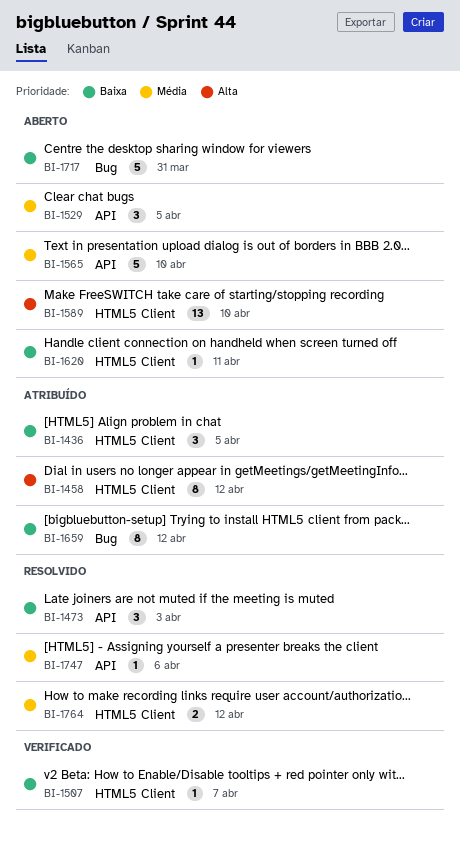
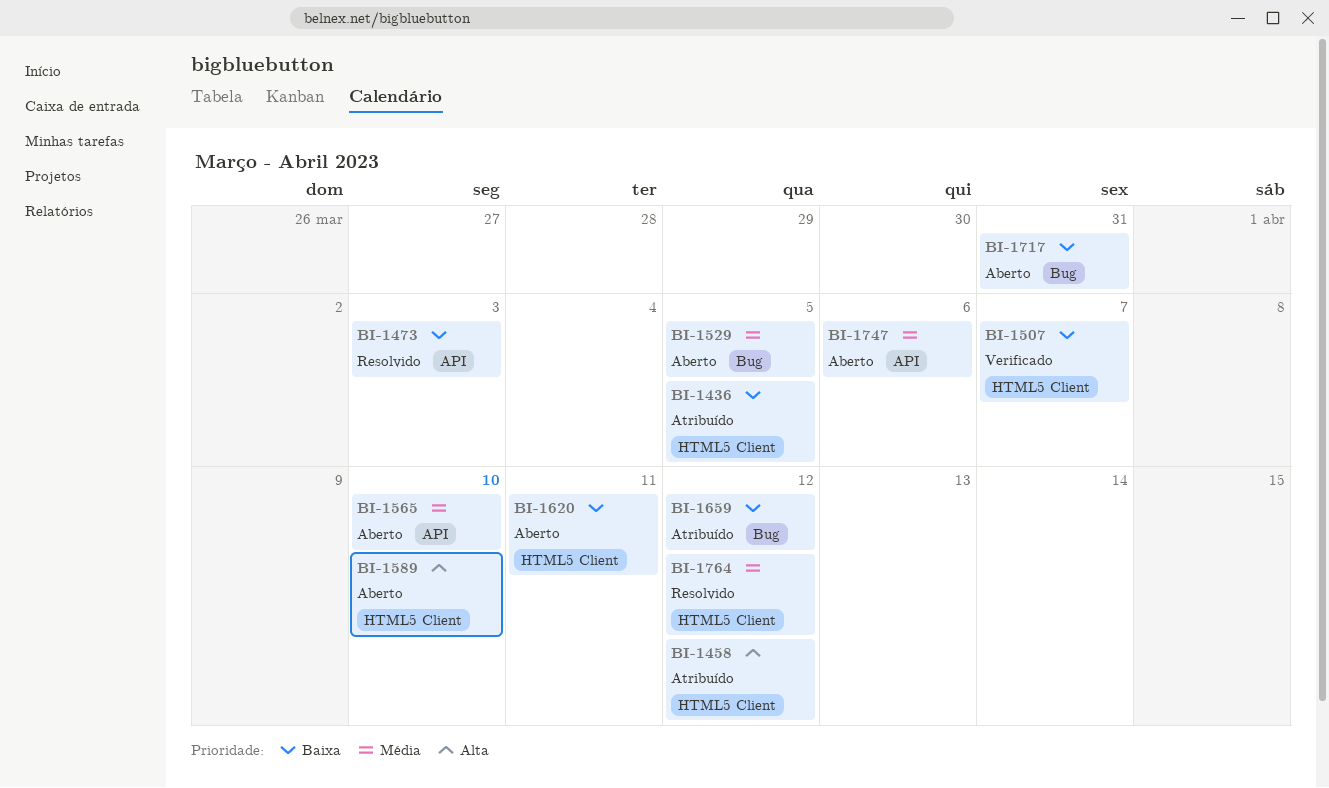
BI-1529, label: API -> Bug
BI-1747, status: Resolvido -> Aberto

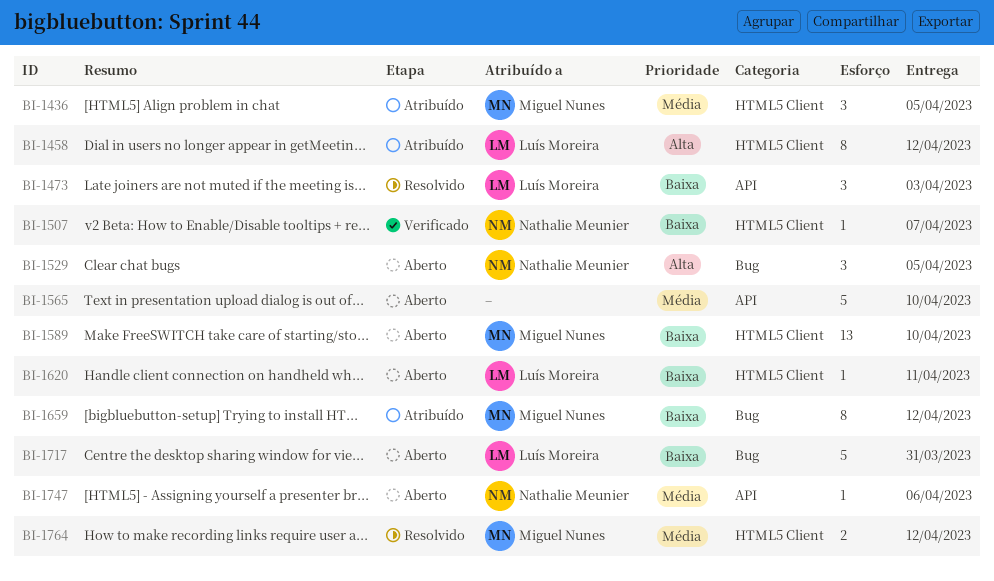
BI-1436, priority: Baixa -> Média
BI-1529, priority: Média -> Alta
BI-1589, priority: Alta -> Baixa

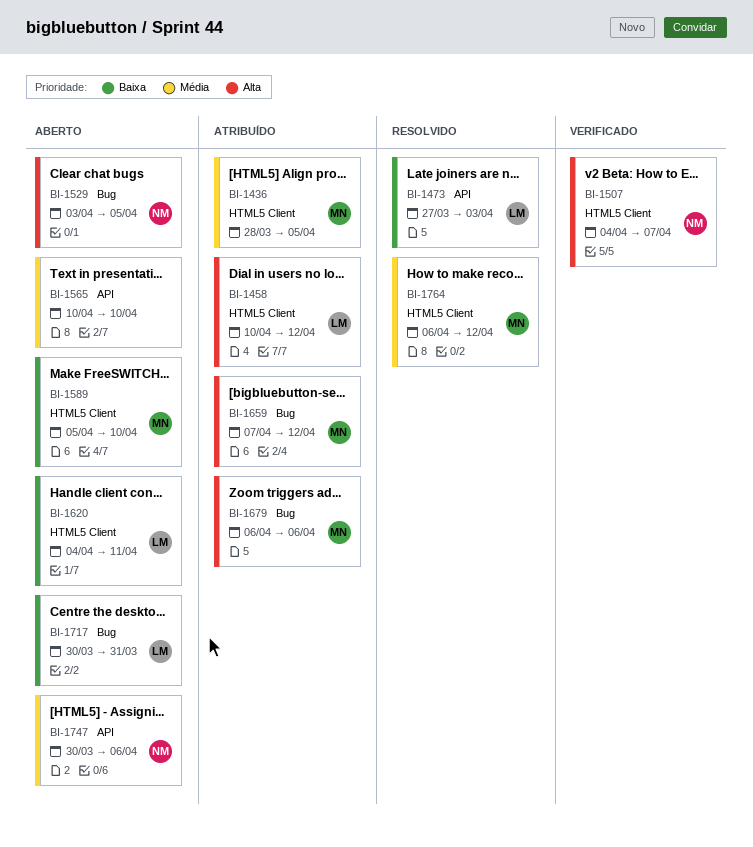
BI-1507, priority: Baixa -> Alta
BI-1659, priority: Baixa -> Alta
BI-1679: none -> present

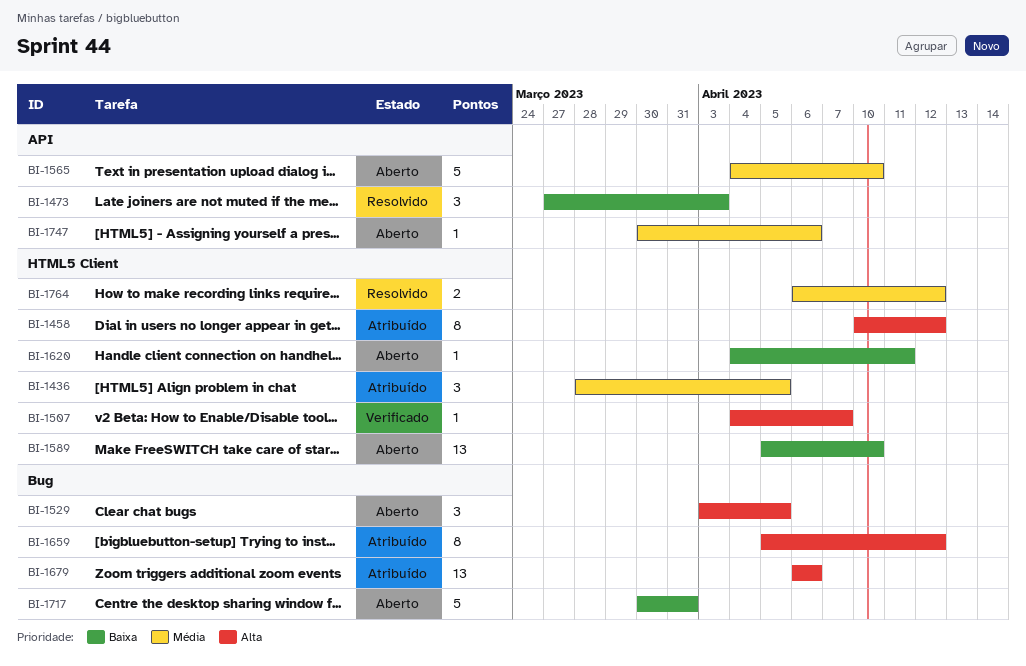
BI-1565, start: Apr 10 -> Apr 4
BI-1659, start: Apr 7 -> Apr 5

